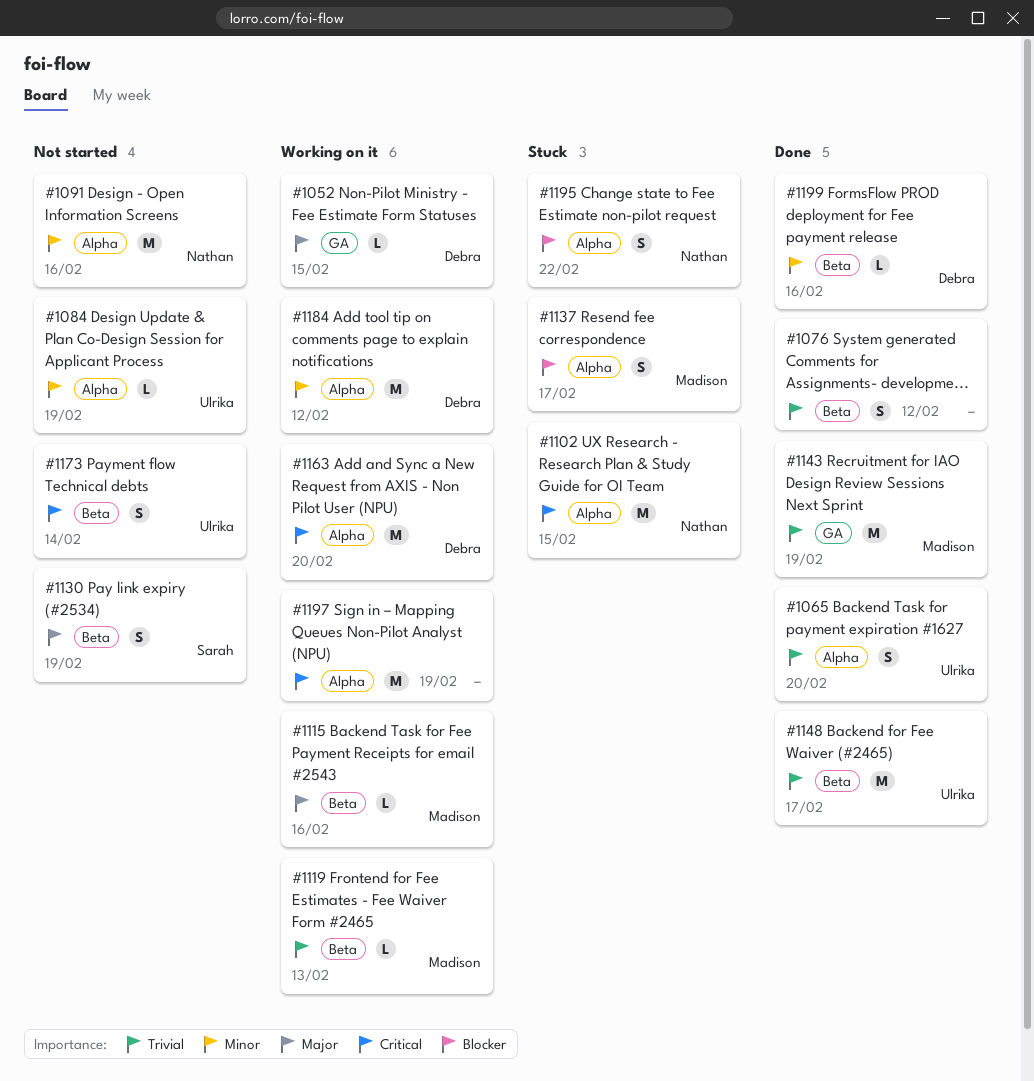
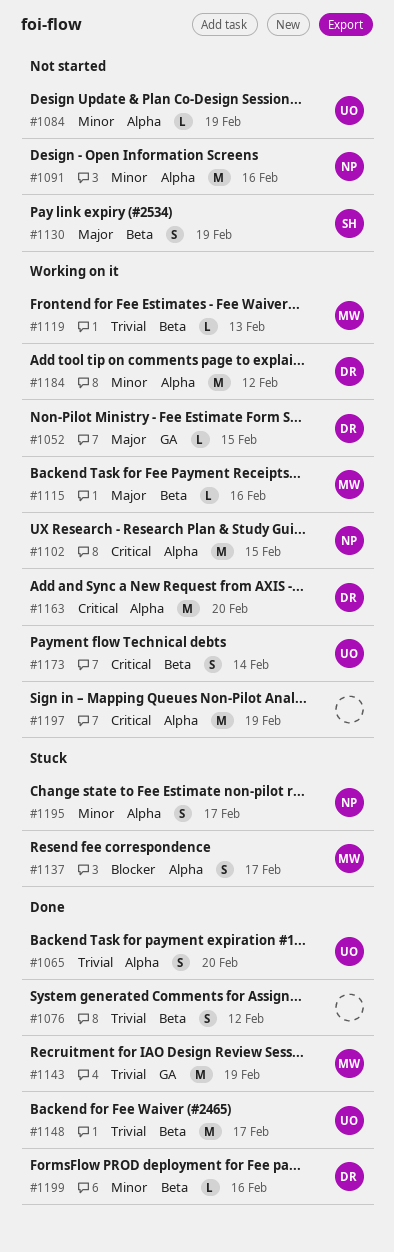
#1102, status: Stuck -> Working on it
#1173, status: Not started -> Working on it
#1195, priority: Blocker -> Minor
#1195, due: Feb 22 -> Feb 17

